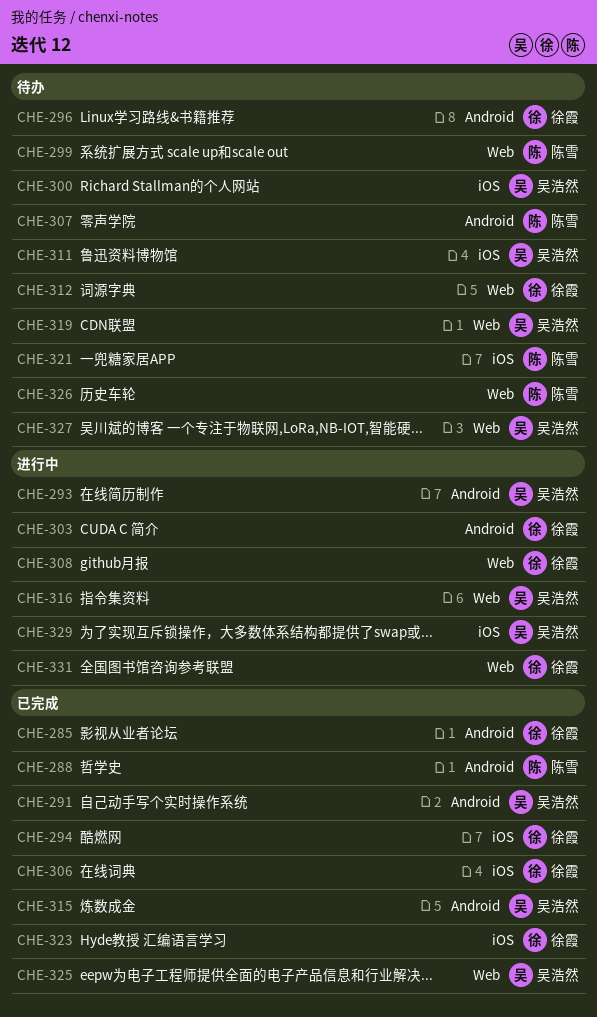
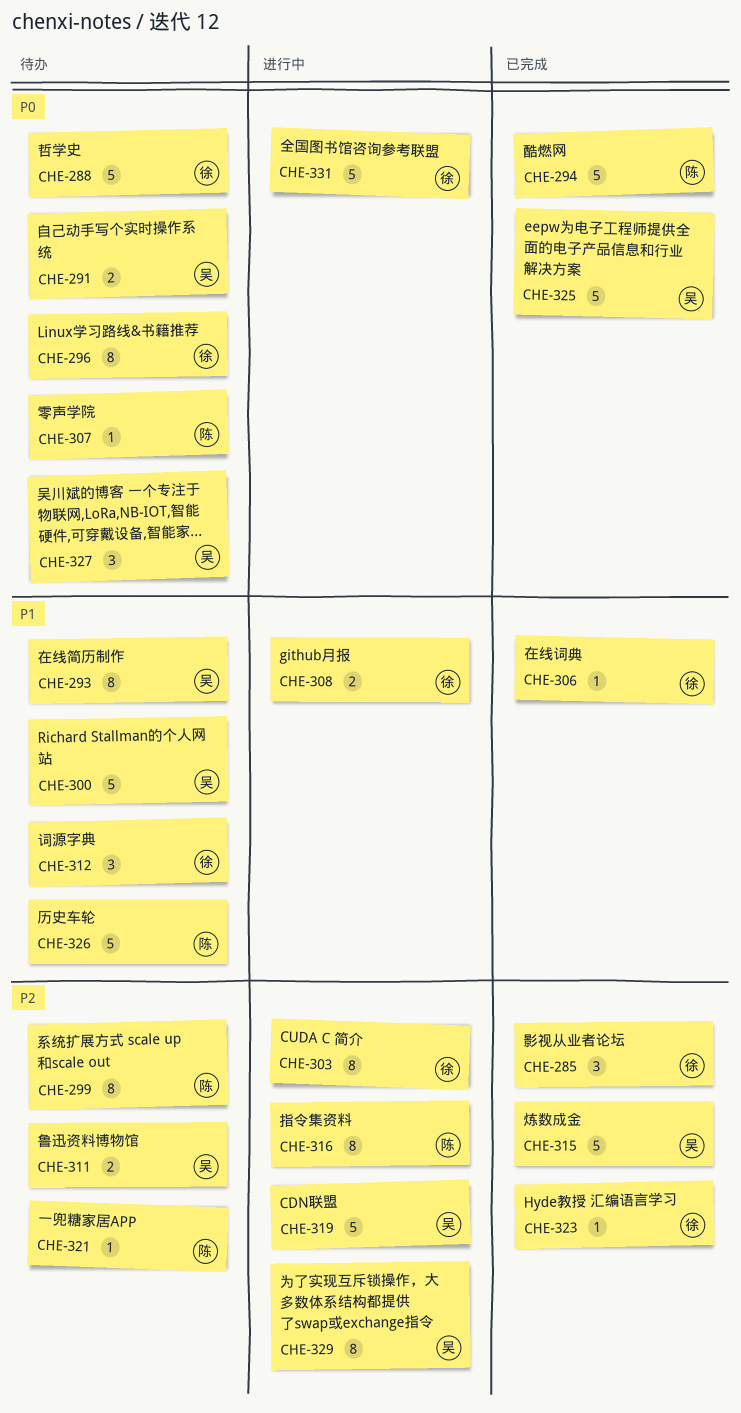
CHE-288, status: 已完成 -> 待办
CHE-288, owner: 陈雪 -> 徐霞
CHE-291, status: 已完成 -> 待办
CHE-293, status: 进行中 -> 待办
CHE-294, owner: 徐霞 -> 陈雪
CHE-316, owner: 吴浩然 -> 陈雪
CHE-319, status: 待办 -> 进行中

